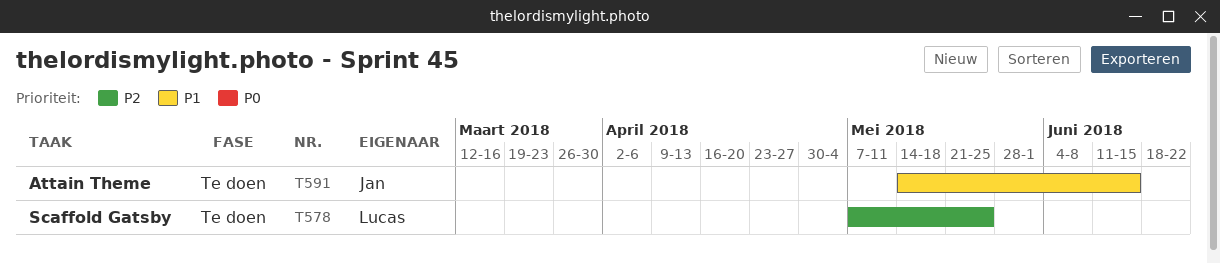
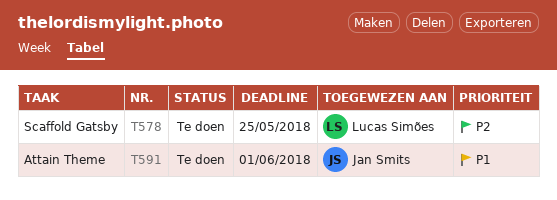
T591, due: Jun 15 -> Jun 1

